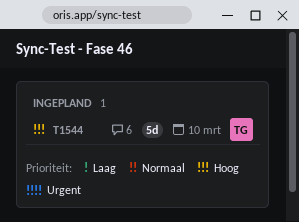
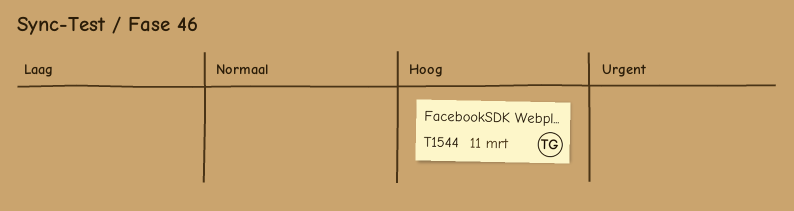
T1544, due: Mar 10 -> Mar 11

